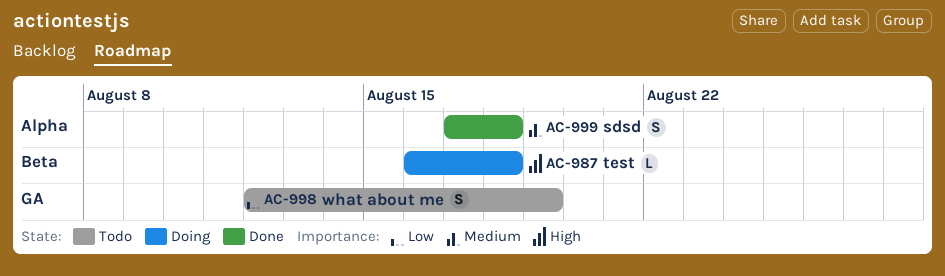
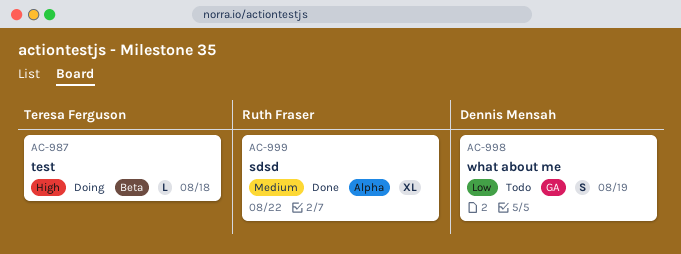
AC-999, estimate: S -> XL
AC-999, due: Aug 18 -> Aug 22

